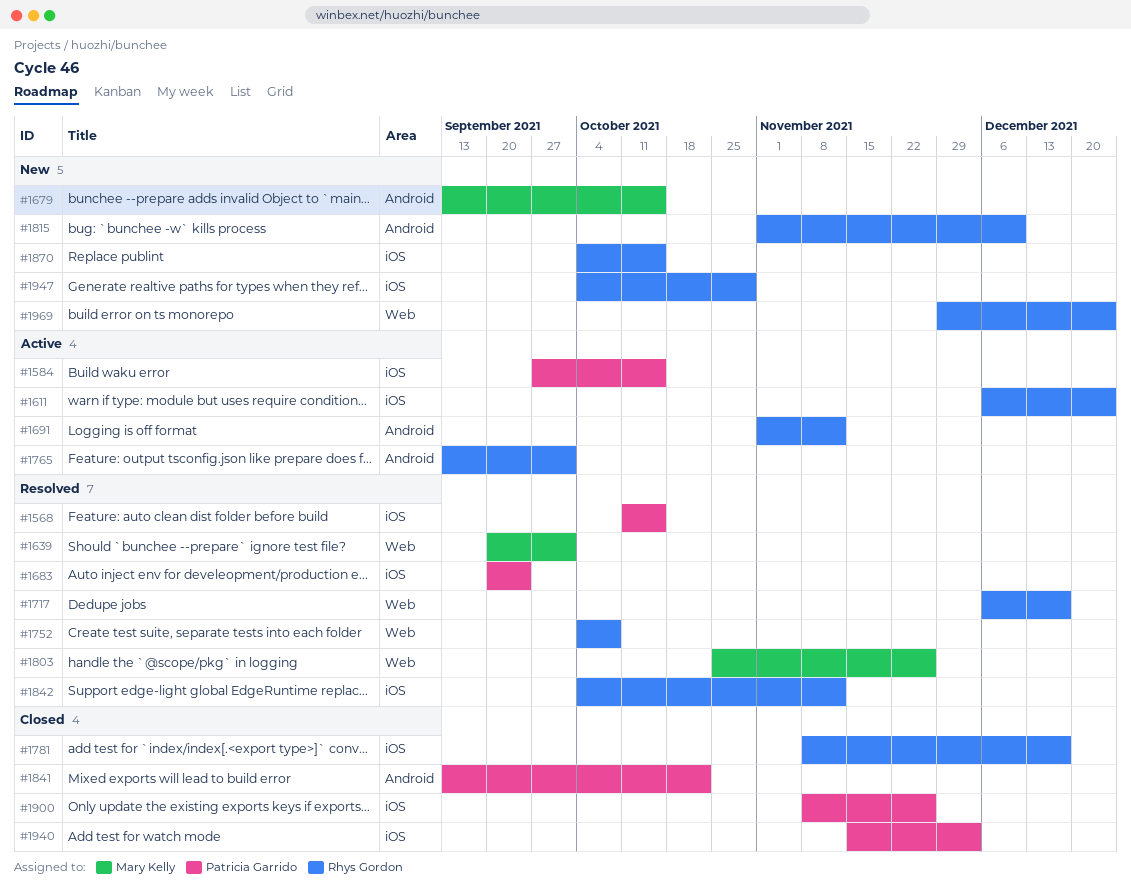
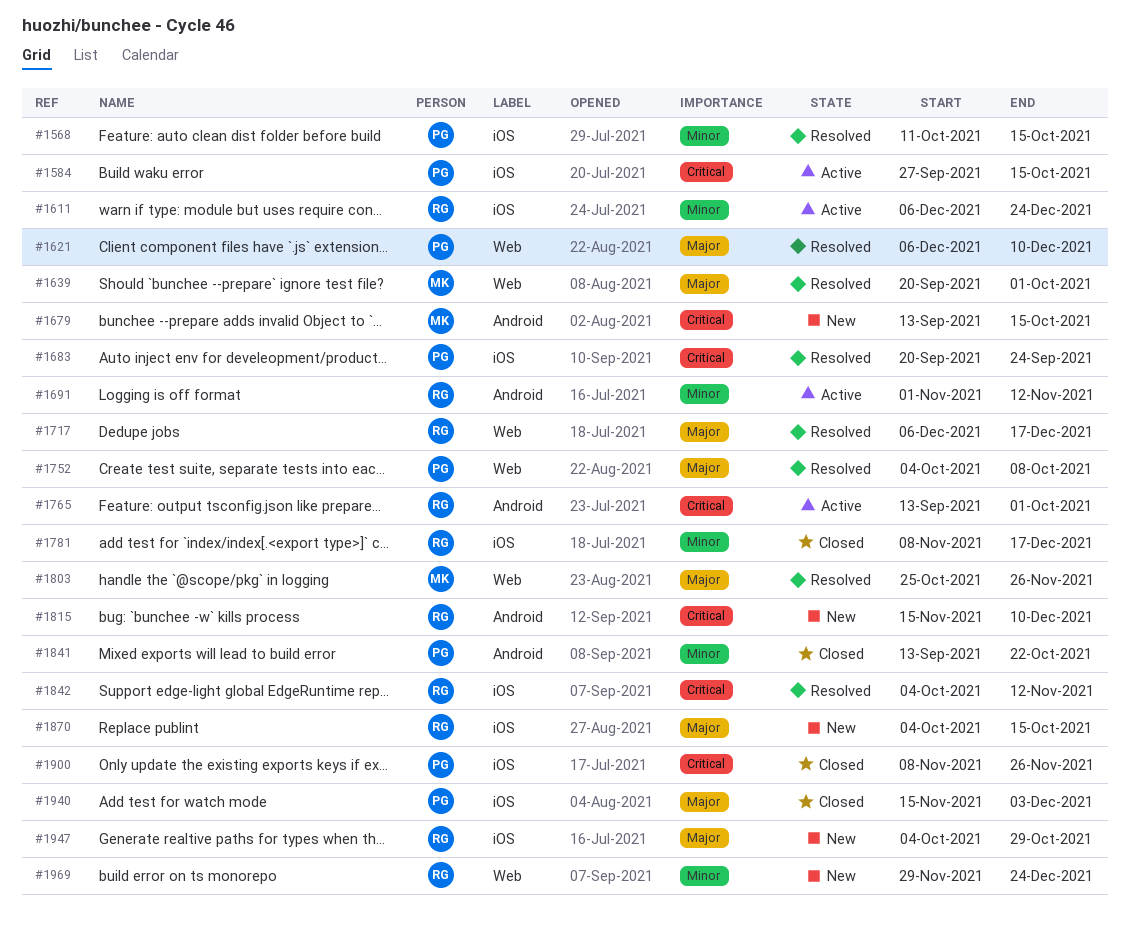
#1621: none -> present
#1752, owner: Rhys Gordon -> Patricia Garrido
#1815, start: Nov 1 -> Nov 15

